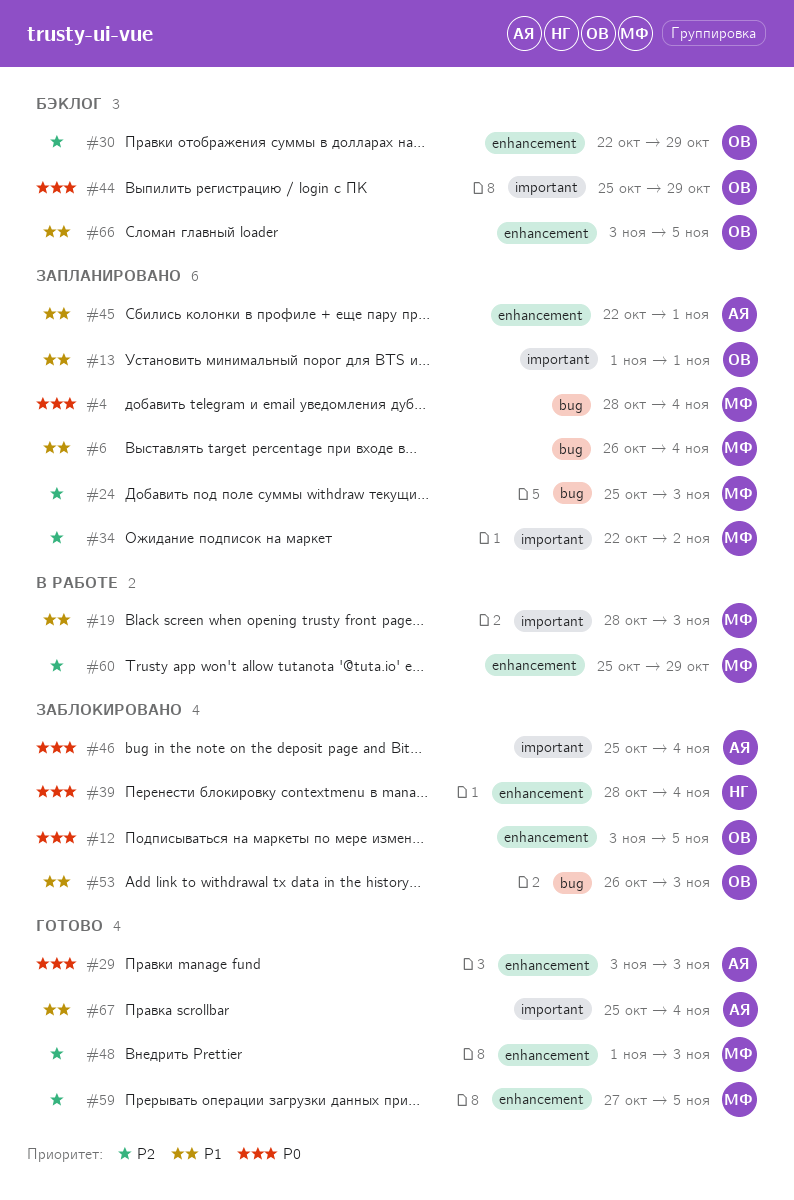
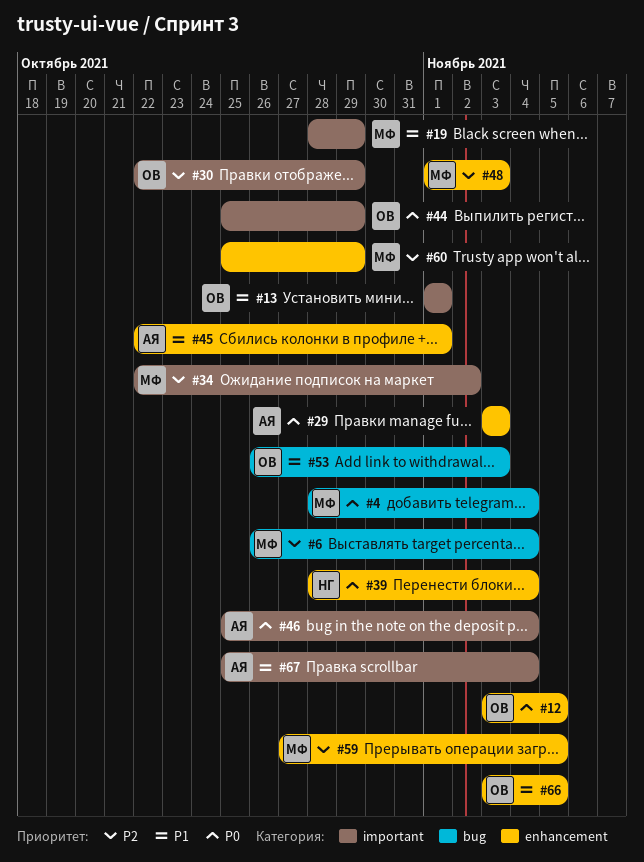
#6, priority: P1 -> P2
#19, due: Nov 3 -> Oct 29
#24: present -> none
#30, label: enhancement -> important

